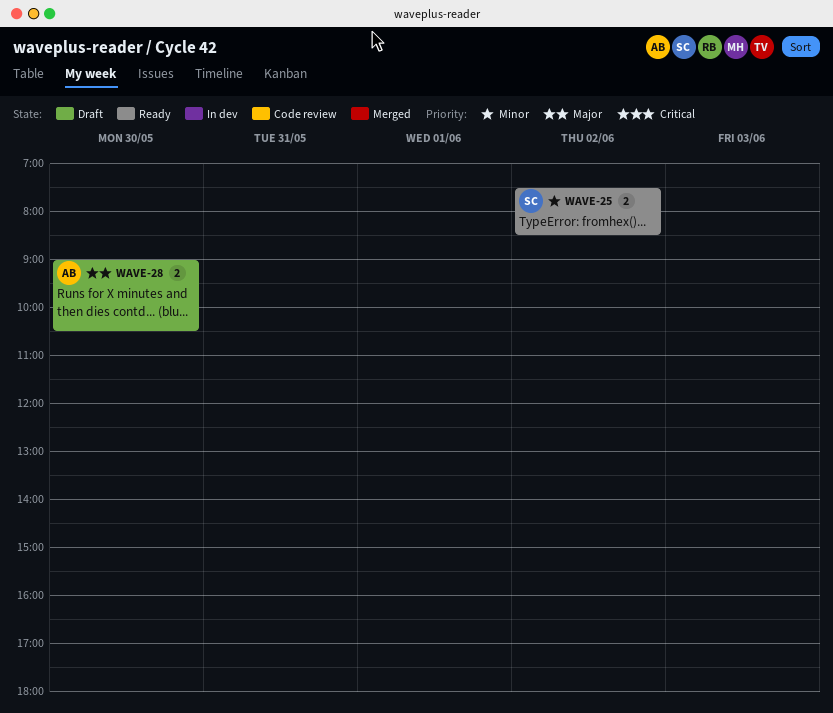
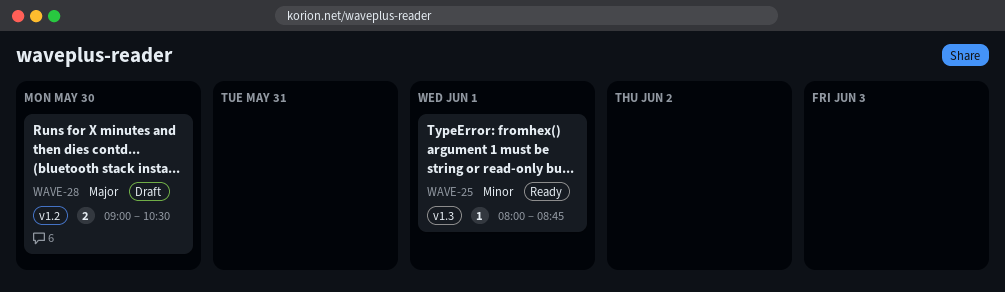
WAVE-25, estimate: 2 -> 1
WAVE-25, day: Jun 2 -> Jun 1
WAVE-25, begins: 07:30 -> 08:00
WAVE-25, ends: 08:30 -> 08:45

